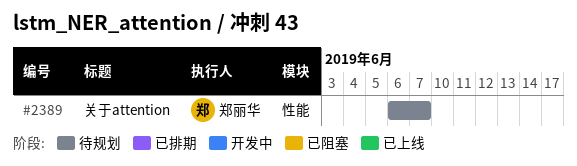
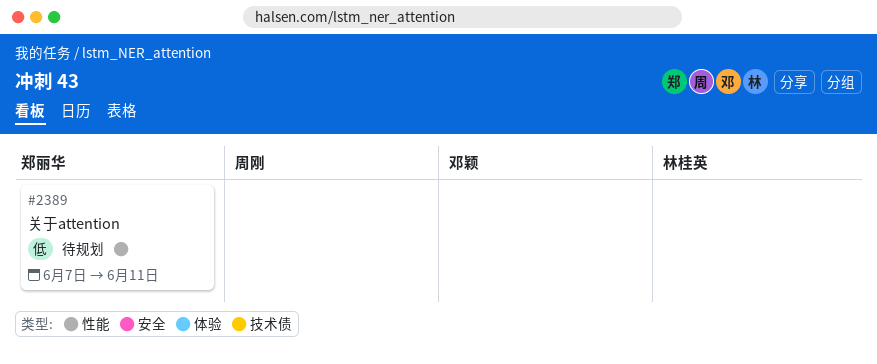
#2389, start: Jun 6 -> Jun 7
#2389, due: Jun 7 -> Jun 11

